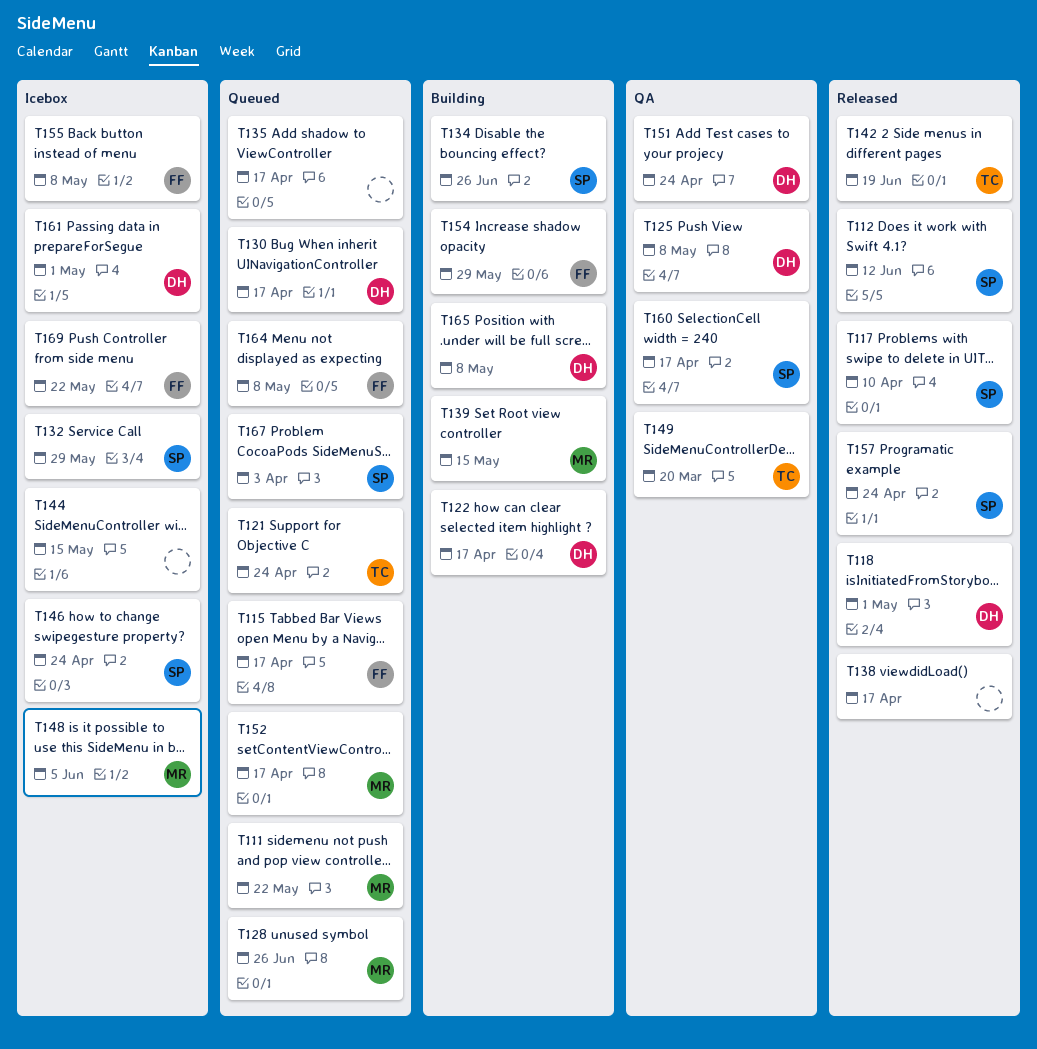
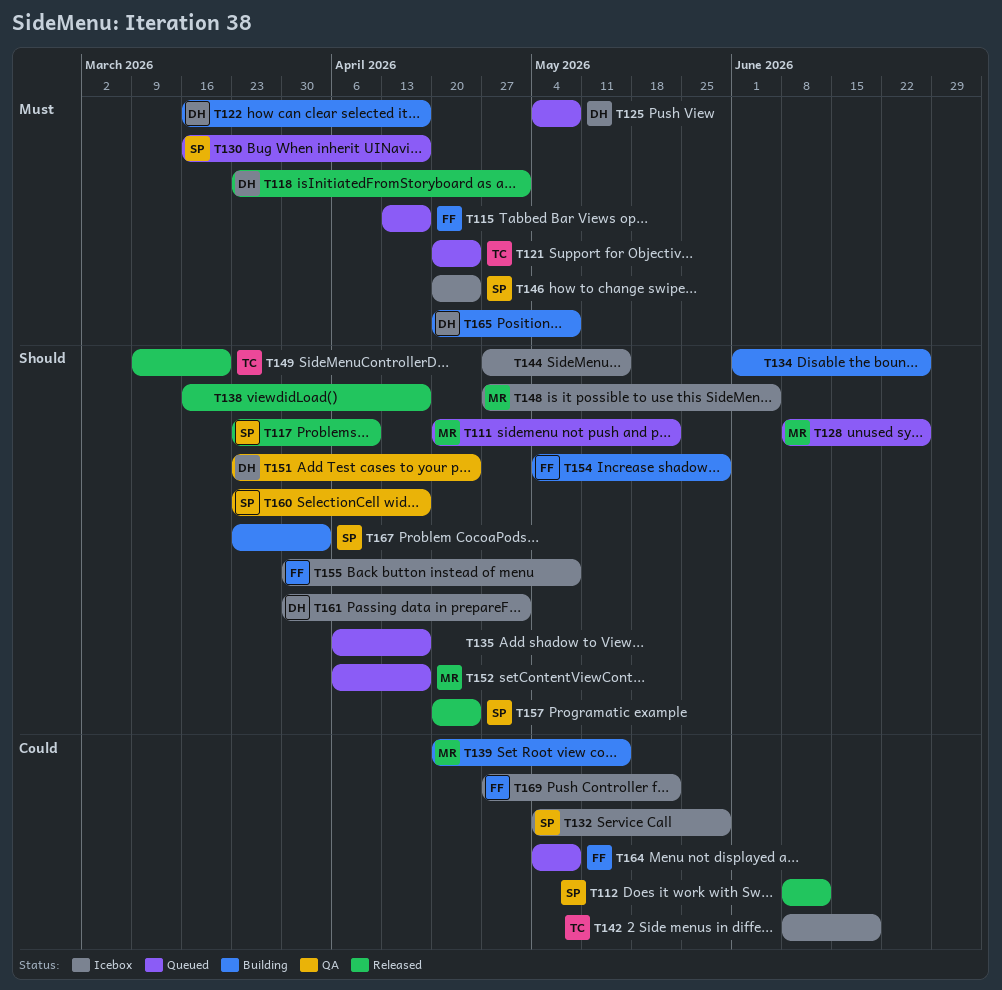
T125, status: QA -> Queued
T130, owner: DH -> SP
T134, owner: SP -> none
T142, status: Released -> Icebox
T149, status: QA -> Released
T167, status: Queued -> Building

